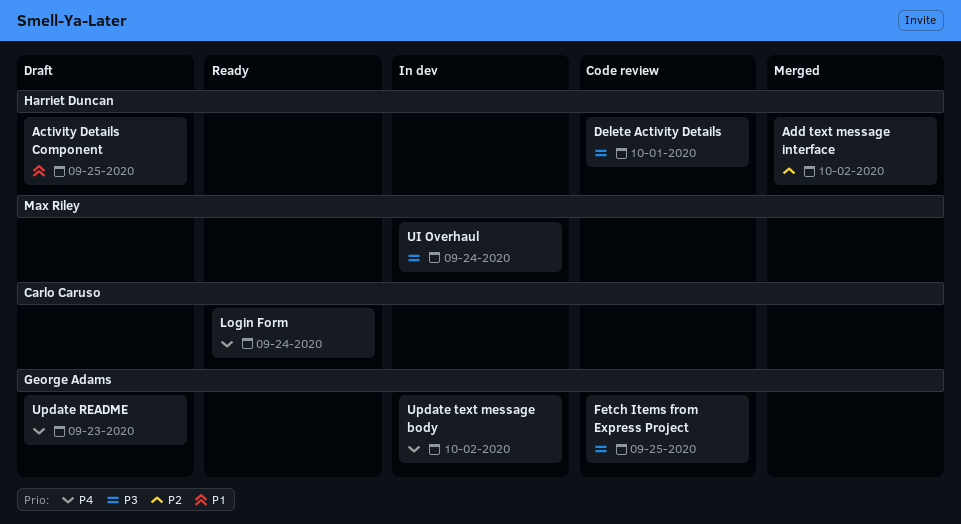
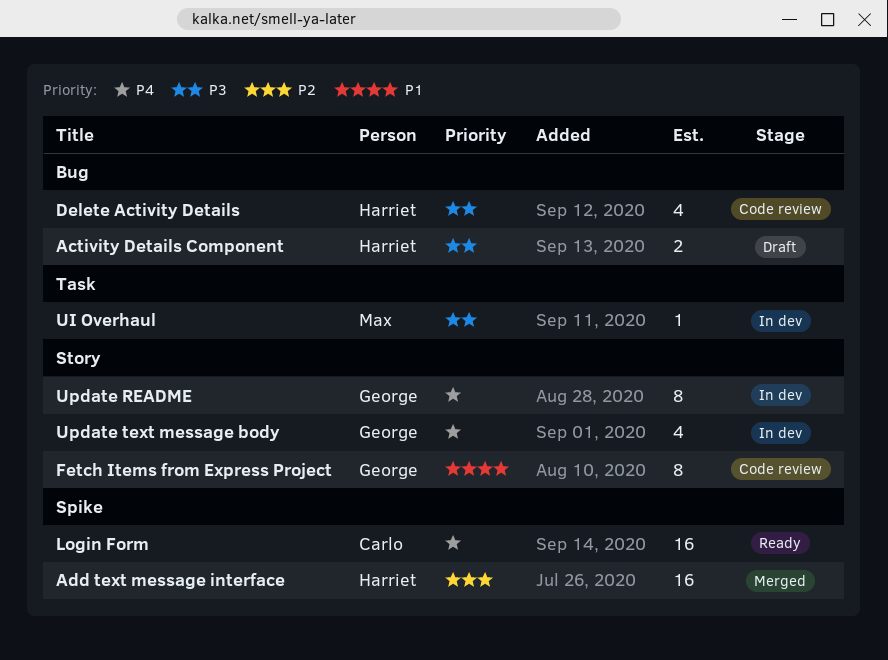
Activity Details Component, priority: P1 -> P3
Fetch Items from Express Project, priority: P3 -> P1
Update README, status: Draft -> In dev

